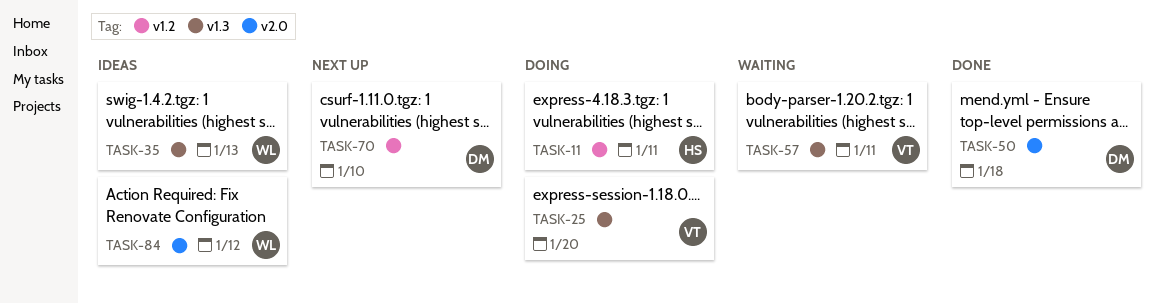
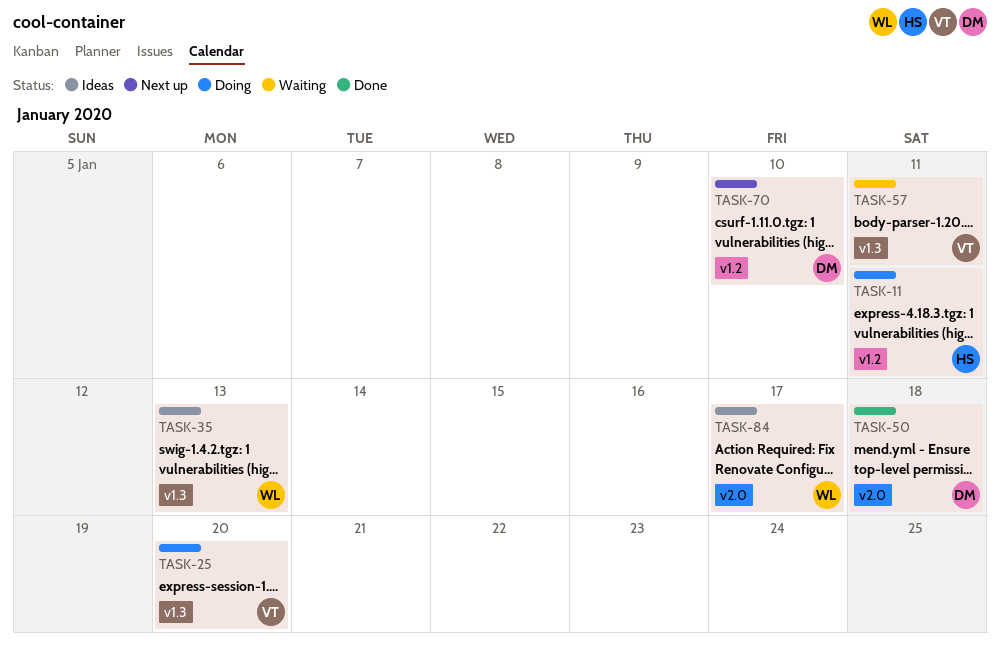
TASK-84, due: Jan 12 -> Jan 17

